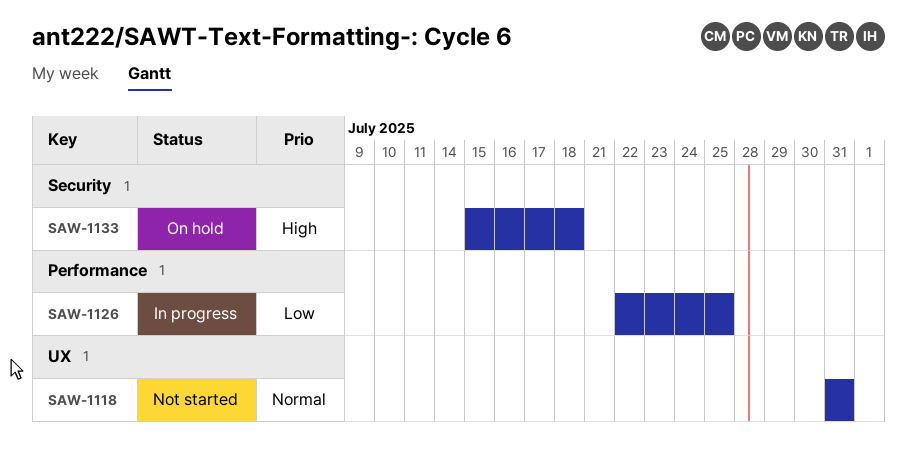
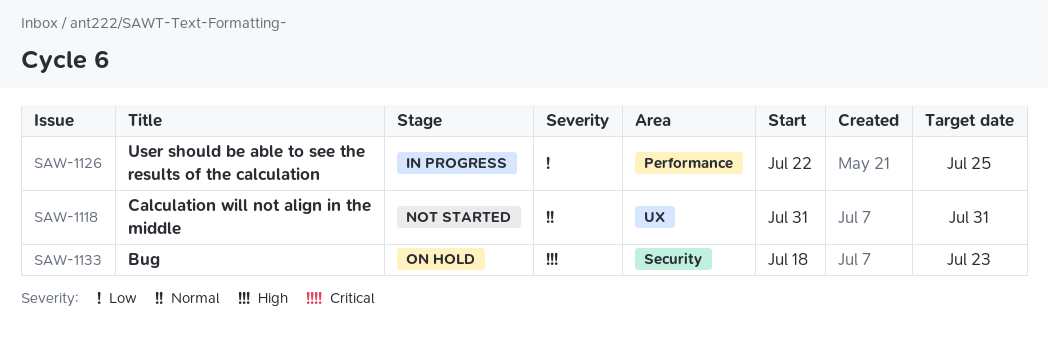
SAW-1133, start: Jul 15 -> Jul 18
SAW-1133, due: Jul 18 -> Jul 23

